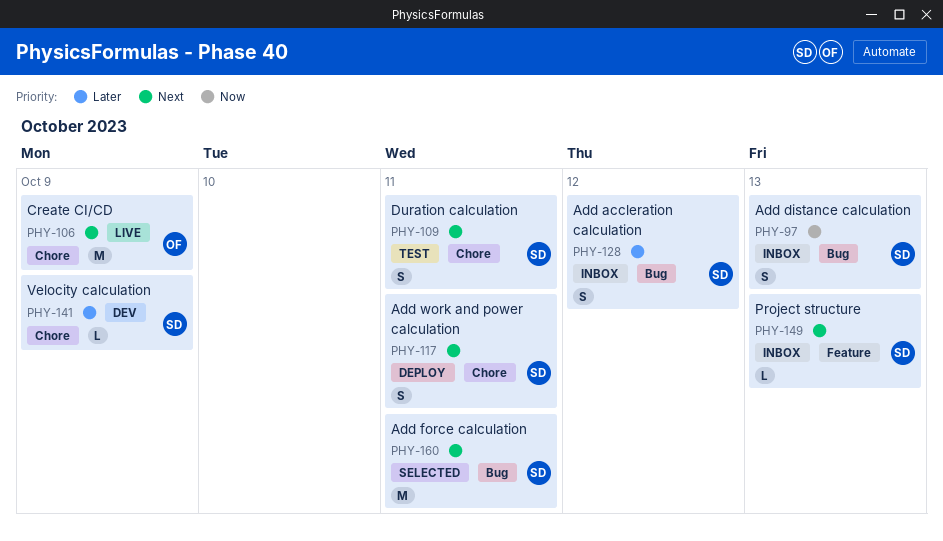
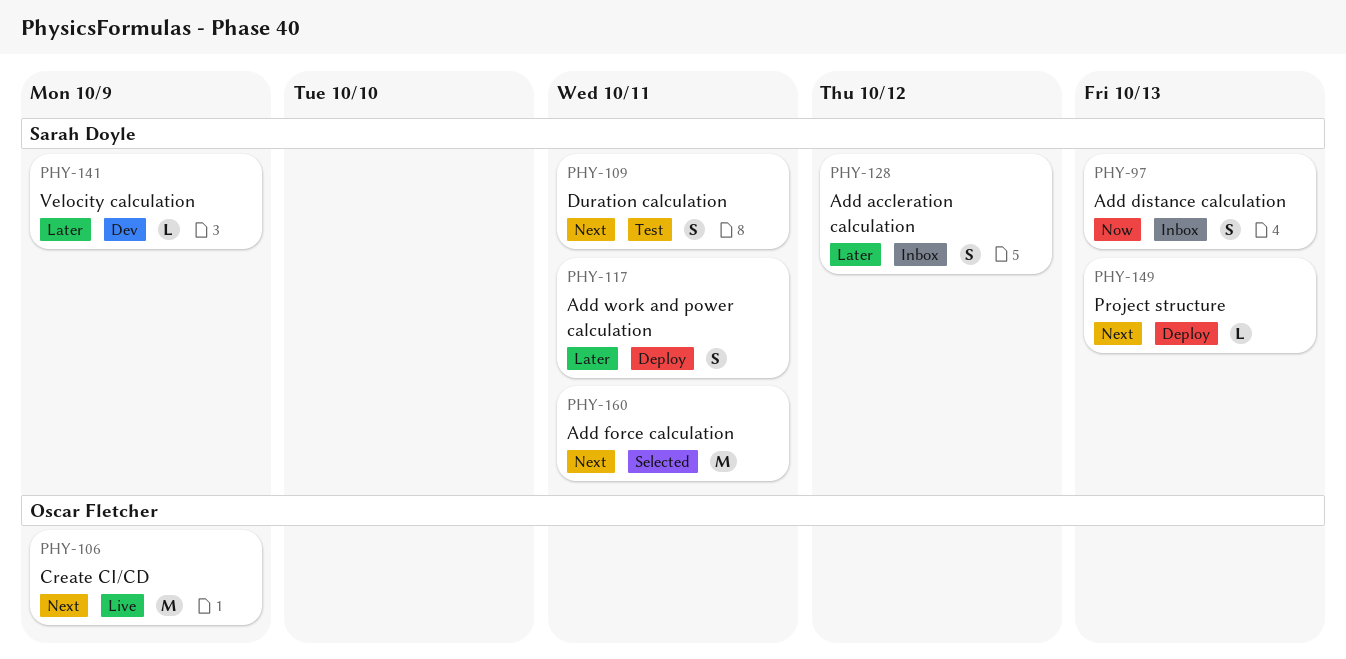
PHY-117, priority: Next -> Later
PHY-149, status: Inbox -> Deploy

